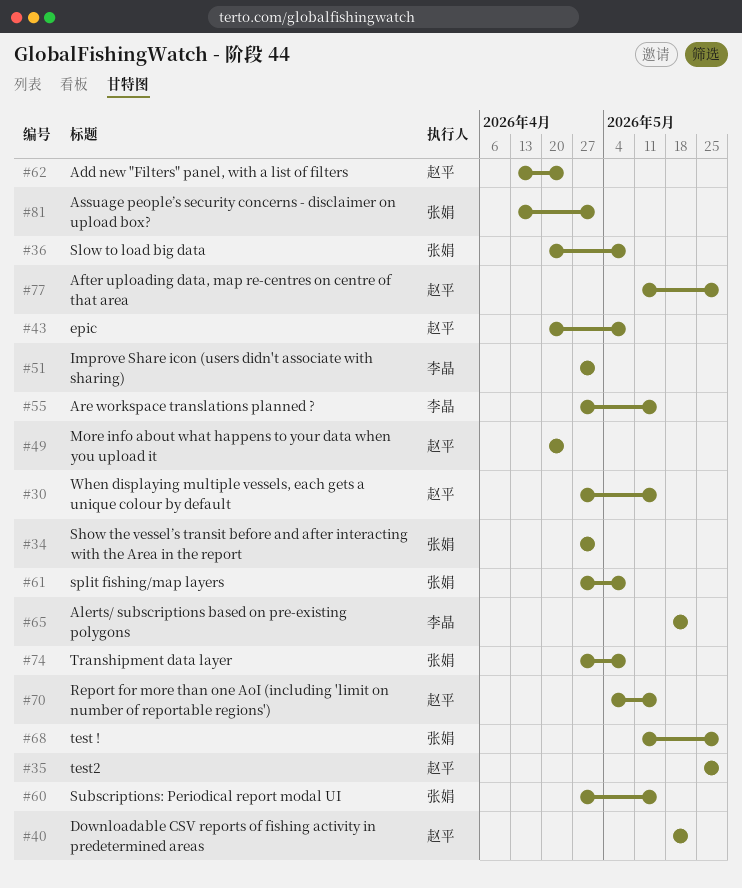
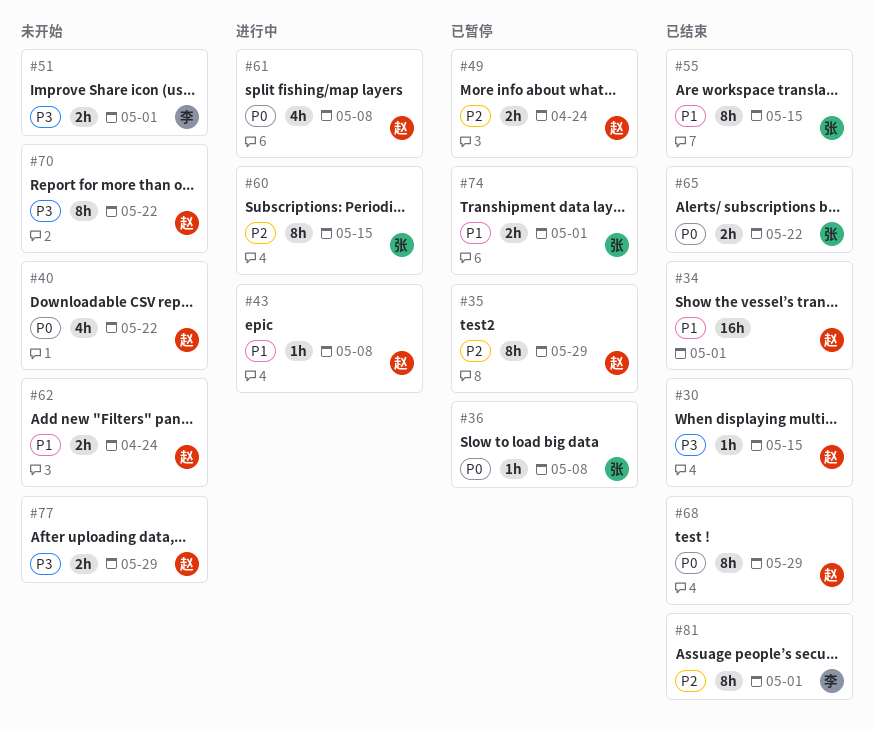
#34, owner: 张娟 -> 赵平
#55, owner: 李晶 -> 张娟
#61, owner: 张娟 -> 赵平
#65, owner: 李晶 -> 张娟
#68, owner: 张娟 -> 赵平
#70, due: May 15 -> May 22
#74, due: May 8 -> May 1
#81, owner: 张娟 -> 李晶

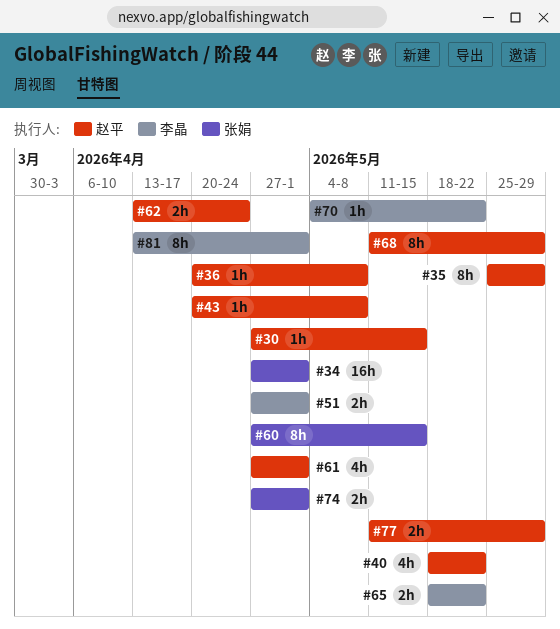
#34, owner: 赵平 -> 张娟
#36, owner: 张娟 -> 赵平
#49: present -> none
#55: present -> none
#61, due: May 8 -> May 1
#65, owner: 张娟 -> 李晶
#70, owner: 赵平 -> 李晶
#70, estimate: 8h -> 1h

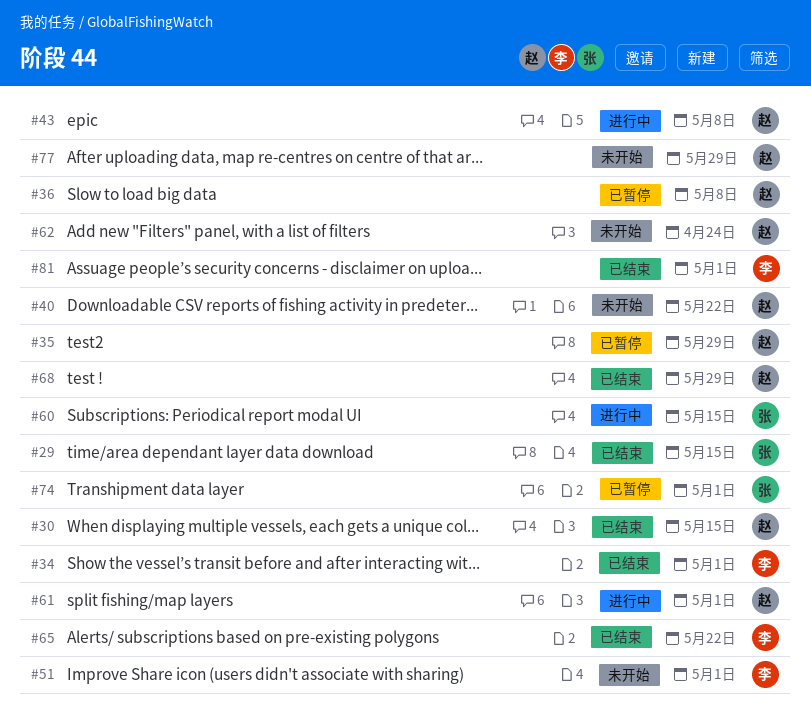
#29: none -> present
#34, owner: 张娟 -> 李晶
#70: present -> none

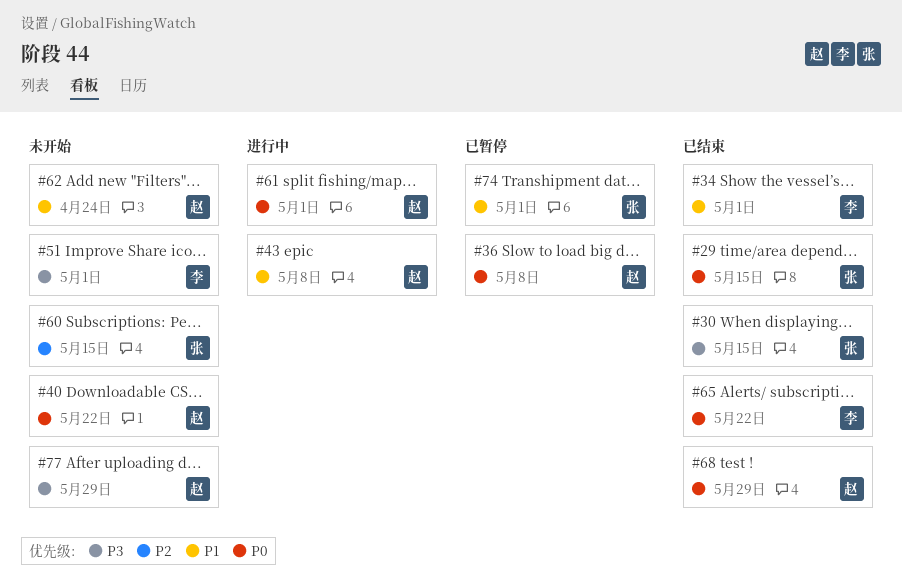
#30, owner: 赵 -> 张
#35: present -> none
#60, status: 进行中 -> 未开始
#81: present -> none

